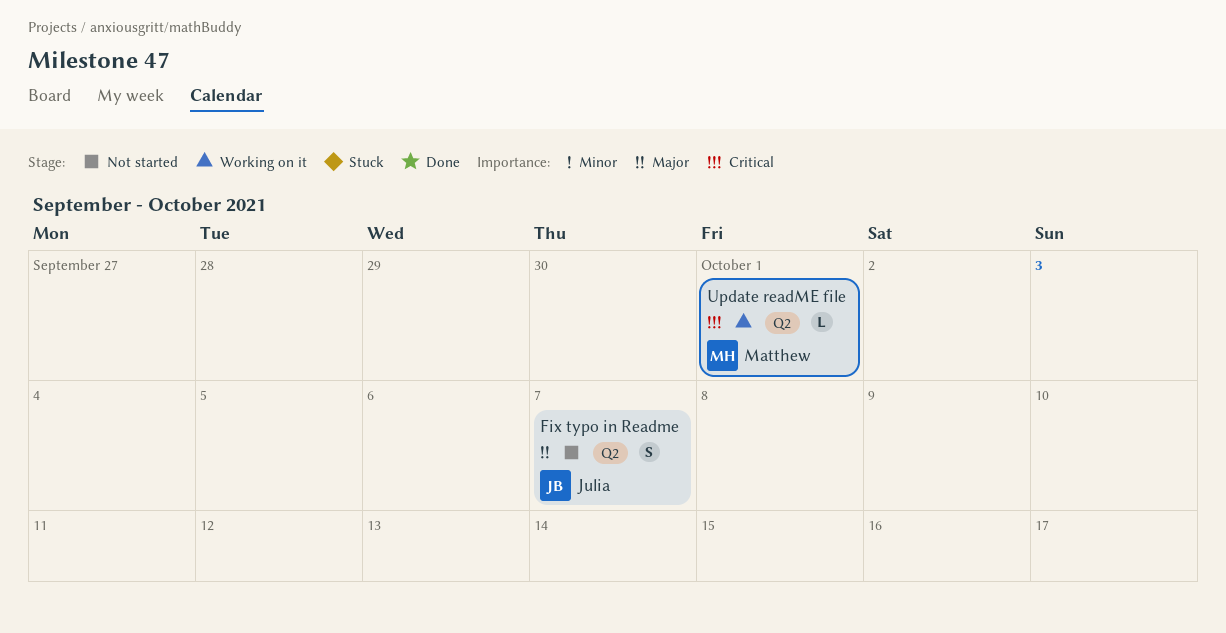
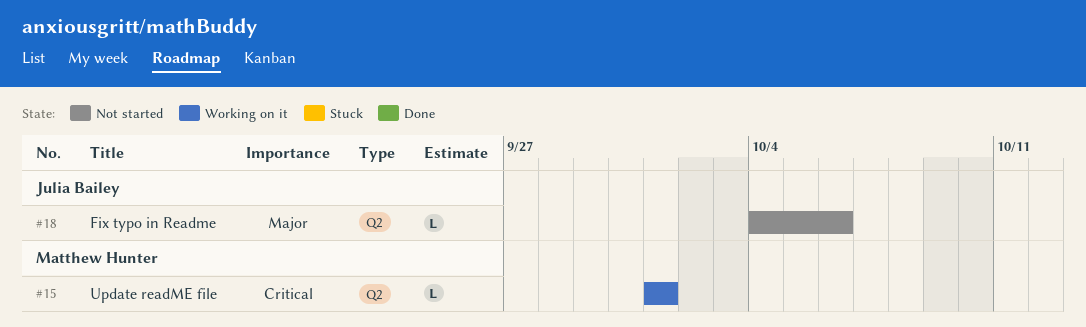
Fix typo in Readme, estimate: S -> L
Fix typo in Readme, due: Oct 7 -> Oct 6

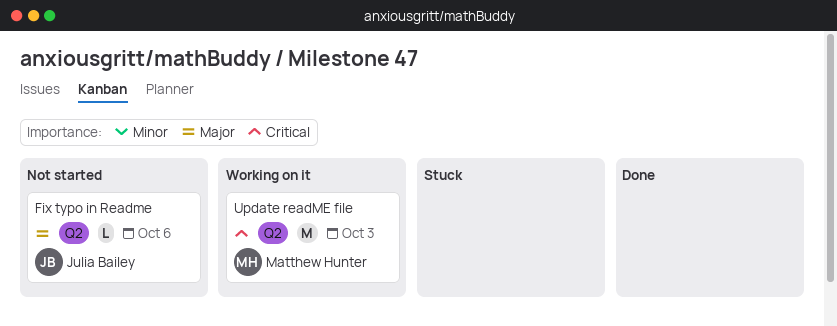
Update readME file, estimate: L -> M
Update readME file, due: Oct 1 -> Oct 3

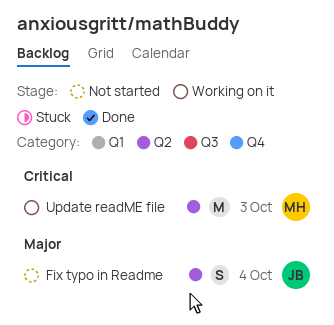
Fix typo in Readme, estimate: L -> S
Fix typo in Readme, due: Oct 6 -> Oct 4

